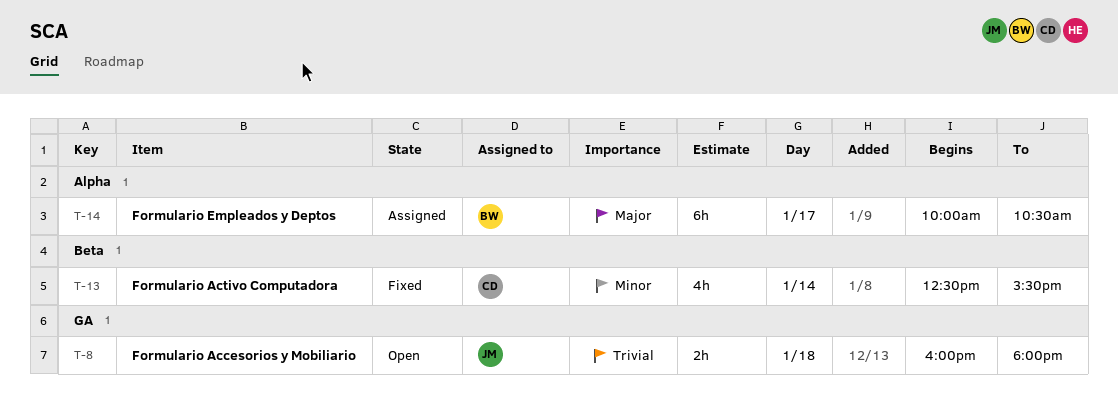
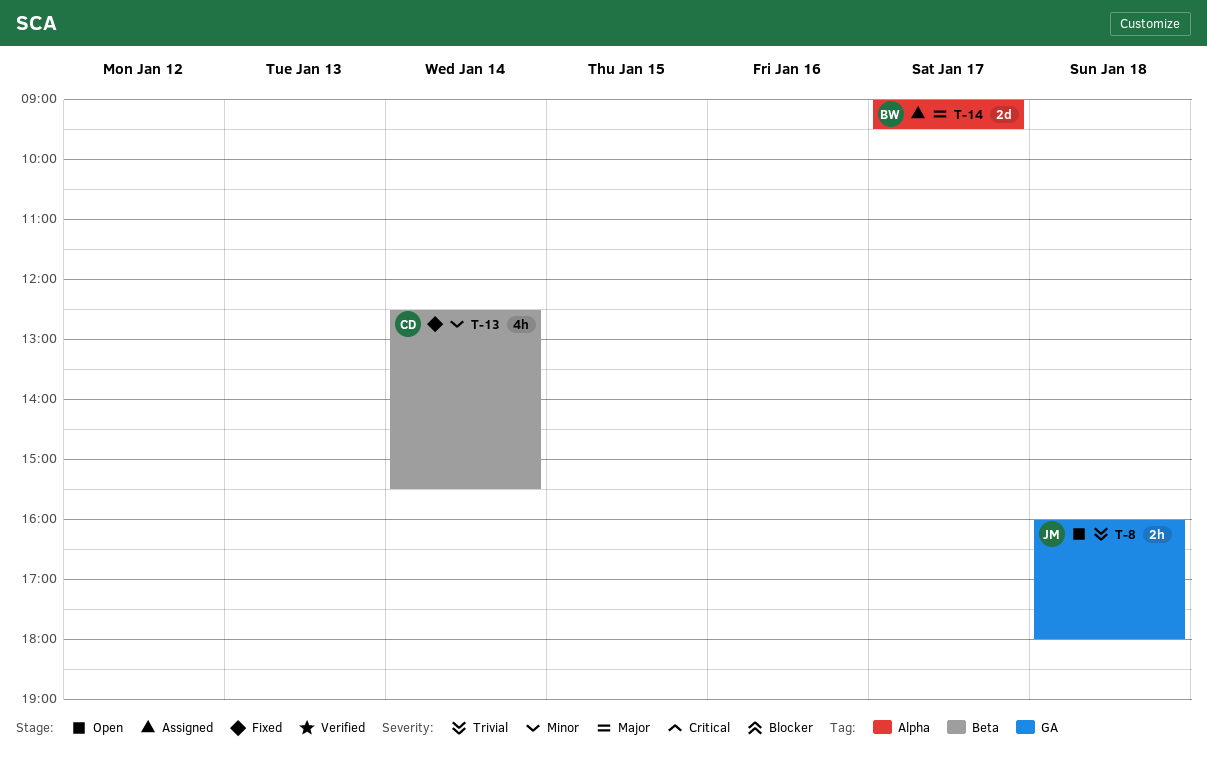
T-14, estimate: 6h -> 2d
T-14, begins: 10:00 -> 09:00
T-14, ends: 10:30 -> 09:30

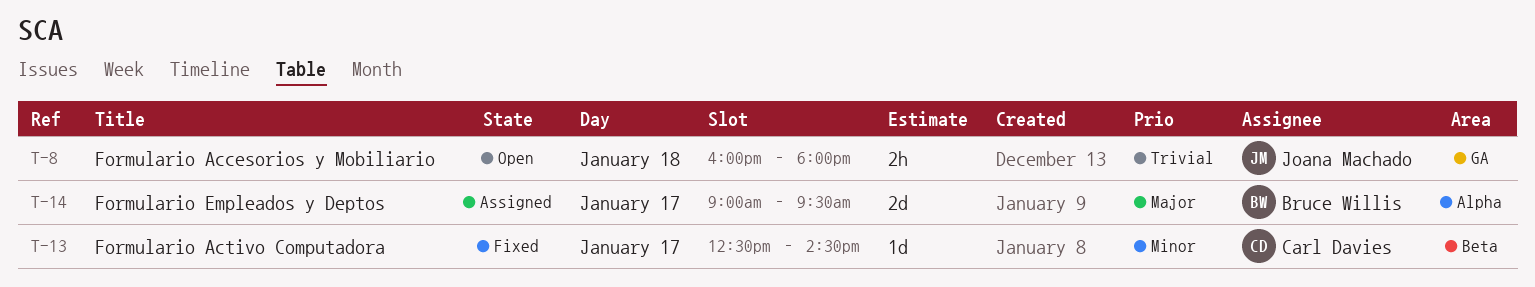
T-13, estimate: 4h -> 1d
T-13, day: Jan 14 -> Jan 17
T-13, ends: 15:30 -> 14:30

